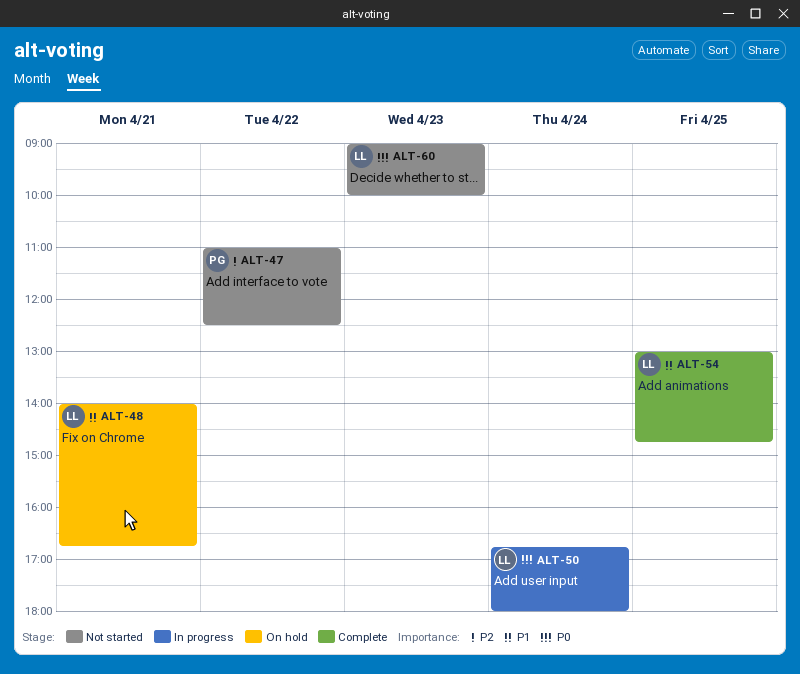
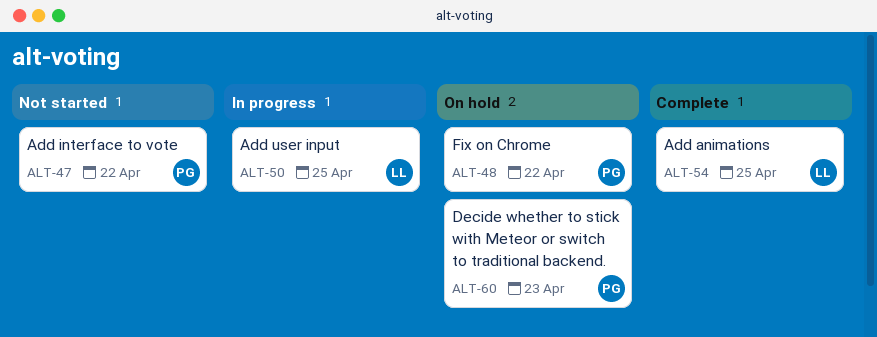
ALT-48, owner: LL -> PG
ALT-48, day: Apr 21 -> Apr 22
ALT-50, day: Apr 24 -> Apr 25
ALT-60, status: Not started -> On hold
ALT-60, owner: LL -> PG

